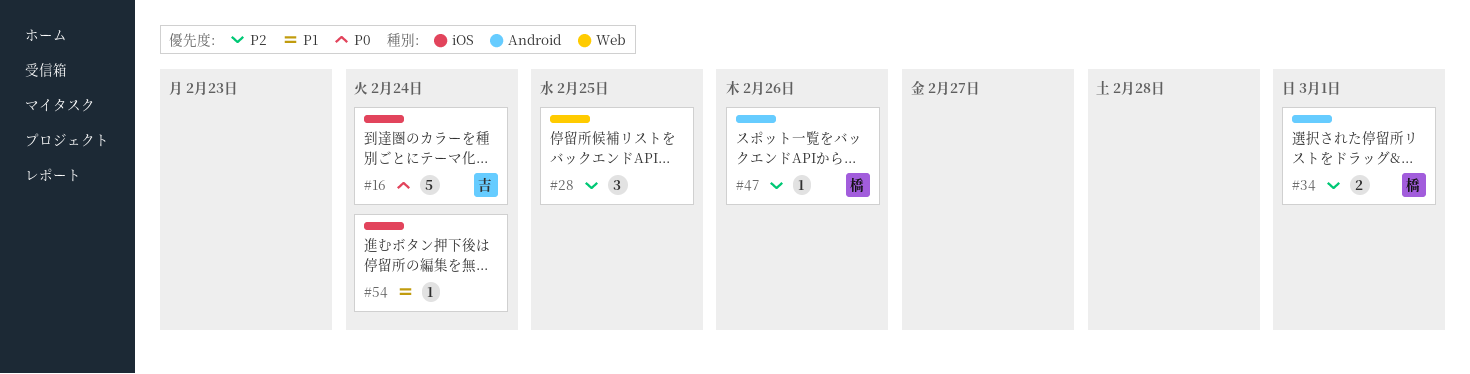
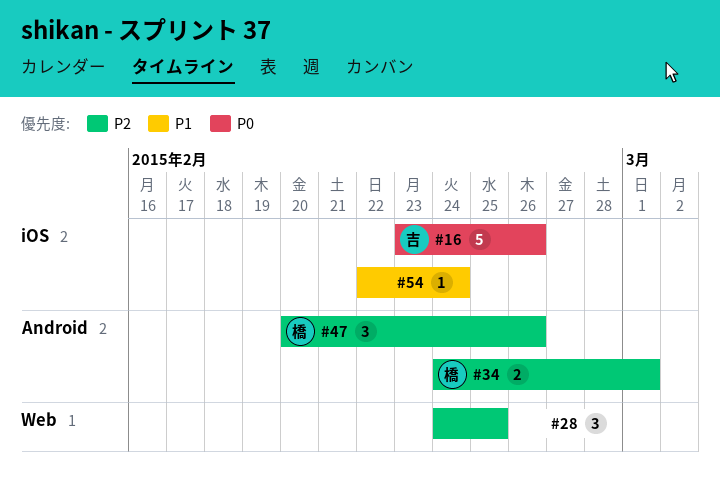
#16, due: Feb 24 -> Feb 26
#47, estimate: 1 -> 3

